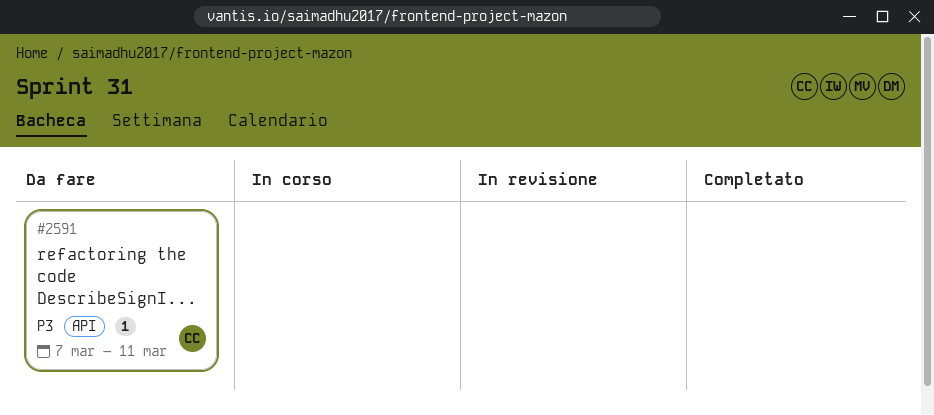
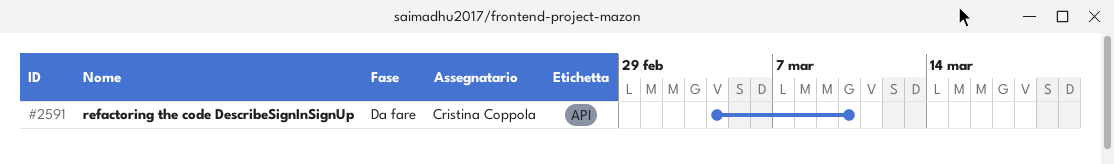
#2591, start: Mar 7 -> Mar 4
#2591, due: Mar 11 -> Mar 10

